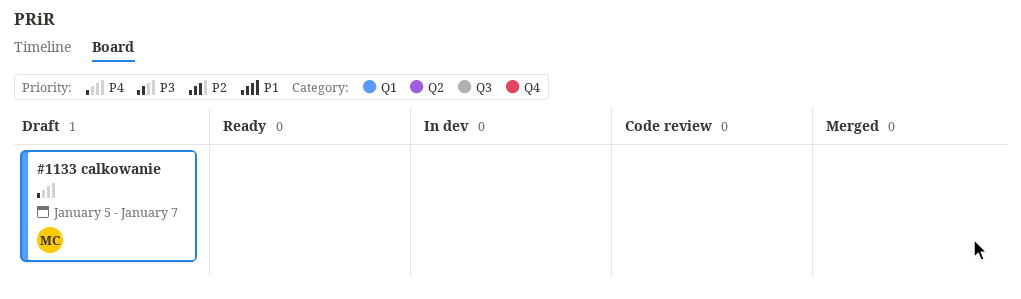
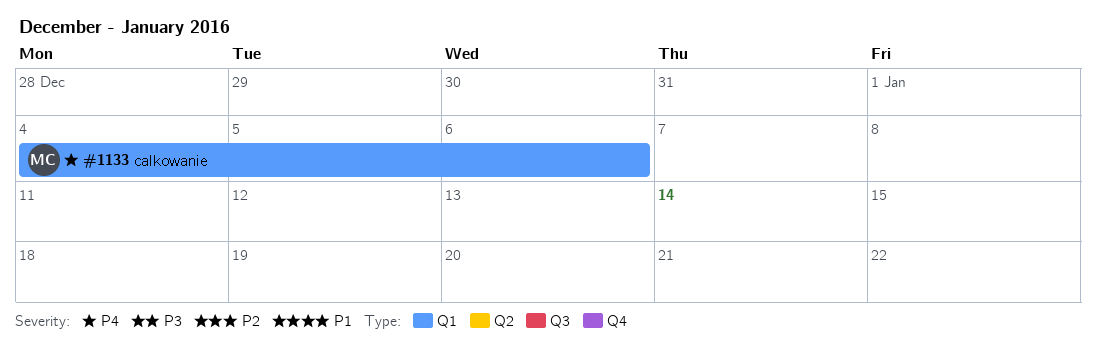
#1133, start: Jan 5 -> Jan 4
#1133, due: Jan 7 -> Jan 6

